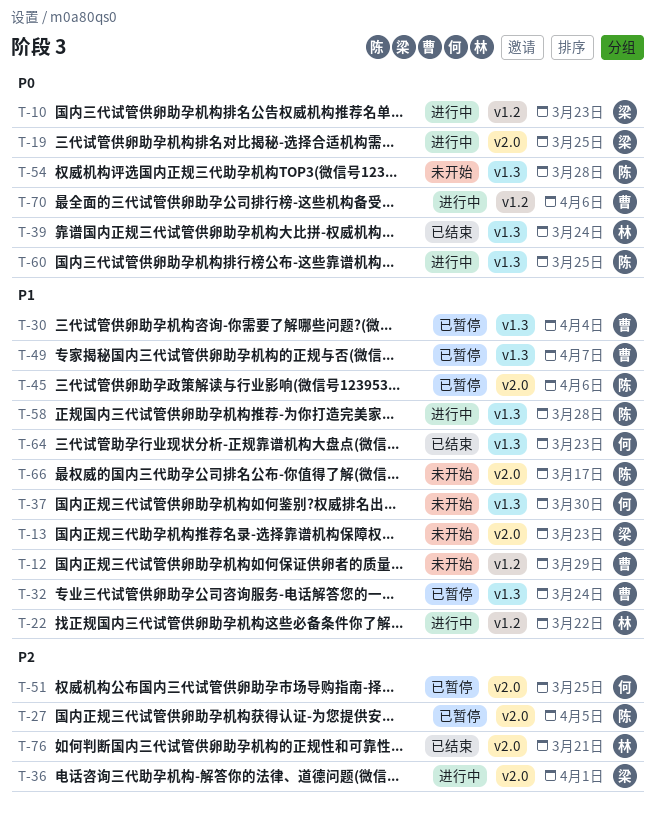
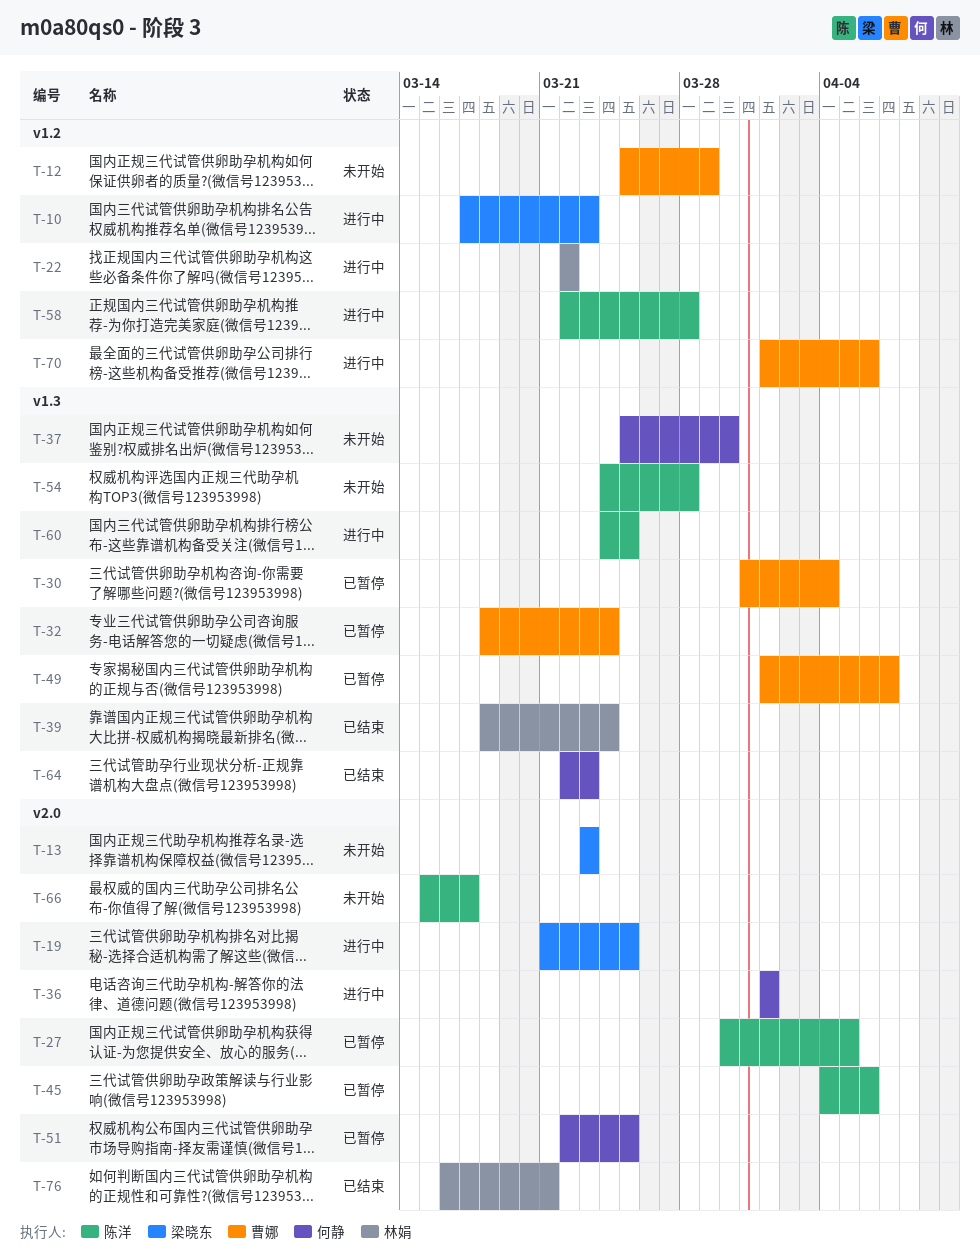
T-36, owner: 梁晓东 -> 何静
T-58, label: v1.3 -> v1.2

